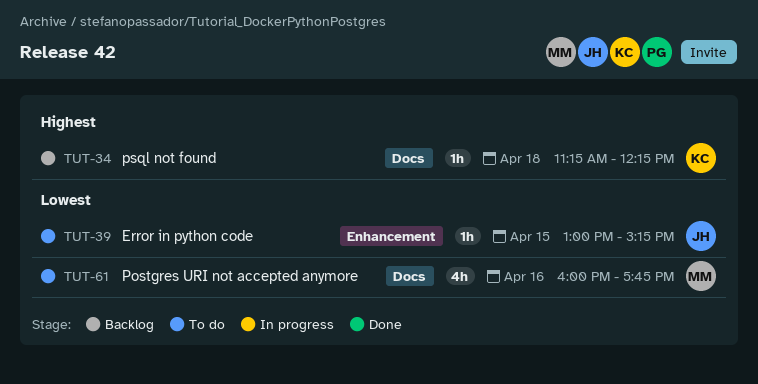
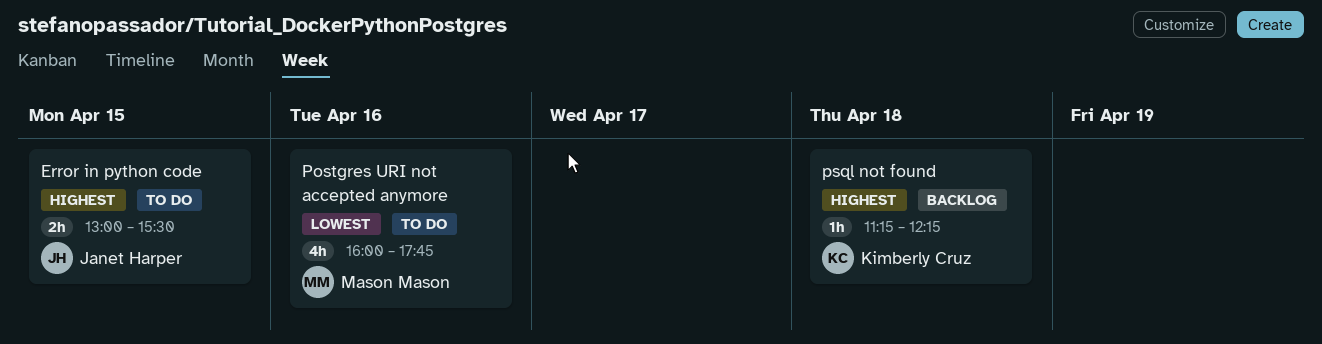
Error in python code, priority: Lowest -> Highest
Error in python code, estimate: 1h -> 2h
Error in python code, ends: 15:15 -> 15:30

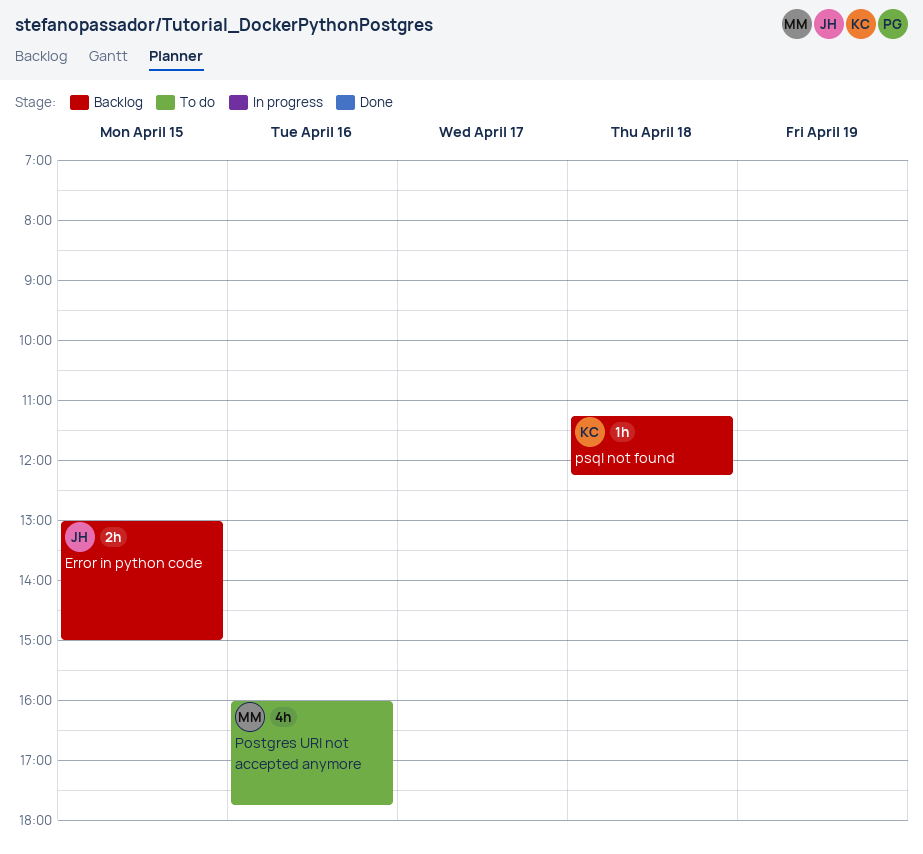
Error in python code, status: To do -> Backlog
Error in python code, ends: 15:30 -> 15:00

